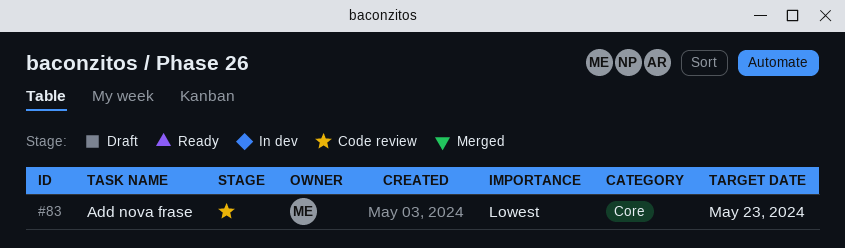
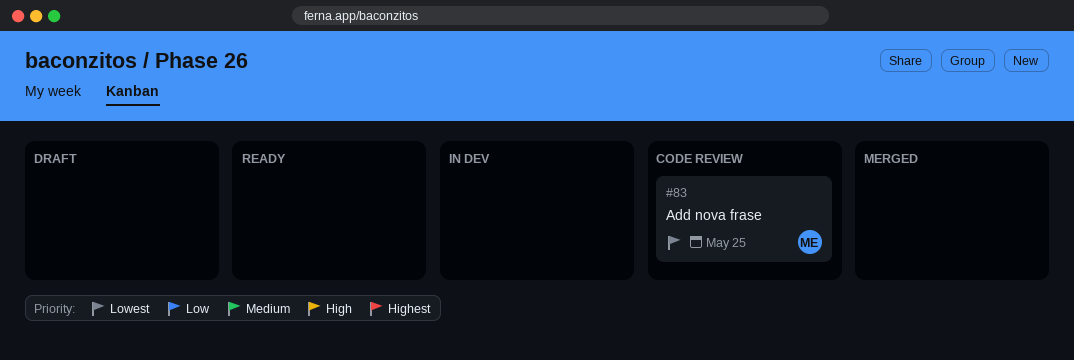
#83, due: May 23 -> May 25

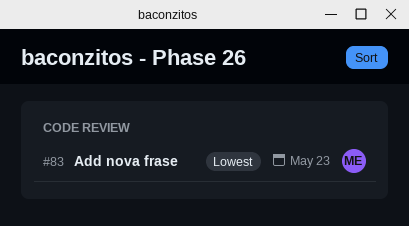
#83, due: May 25 -> May 23

